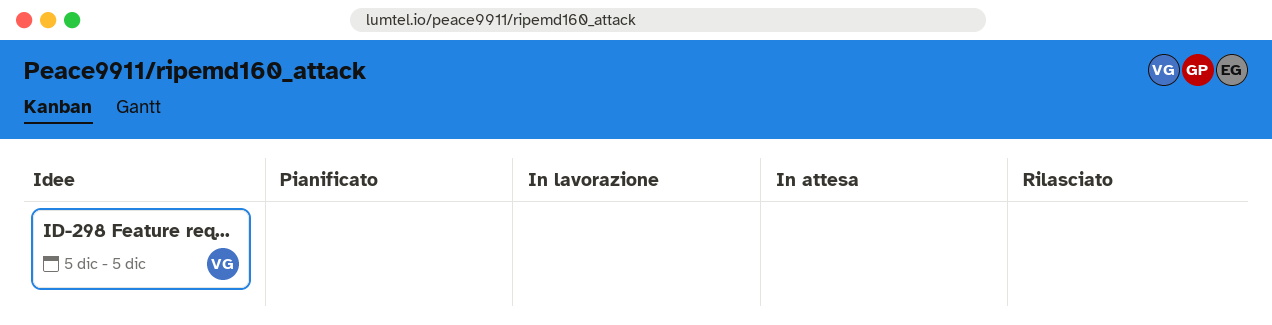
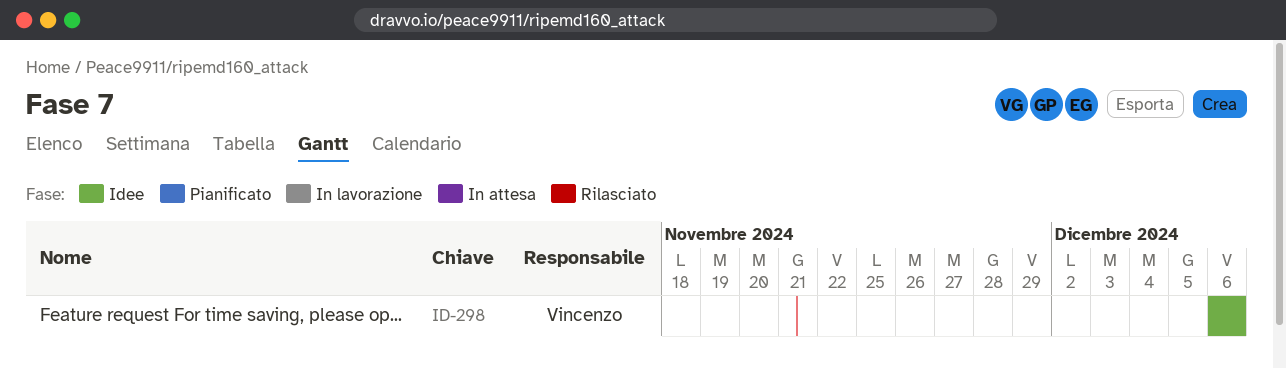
ID-298, start: Dec 5 -> Dec 6
ID-298, due: Dec 5 -> Dec 6

